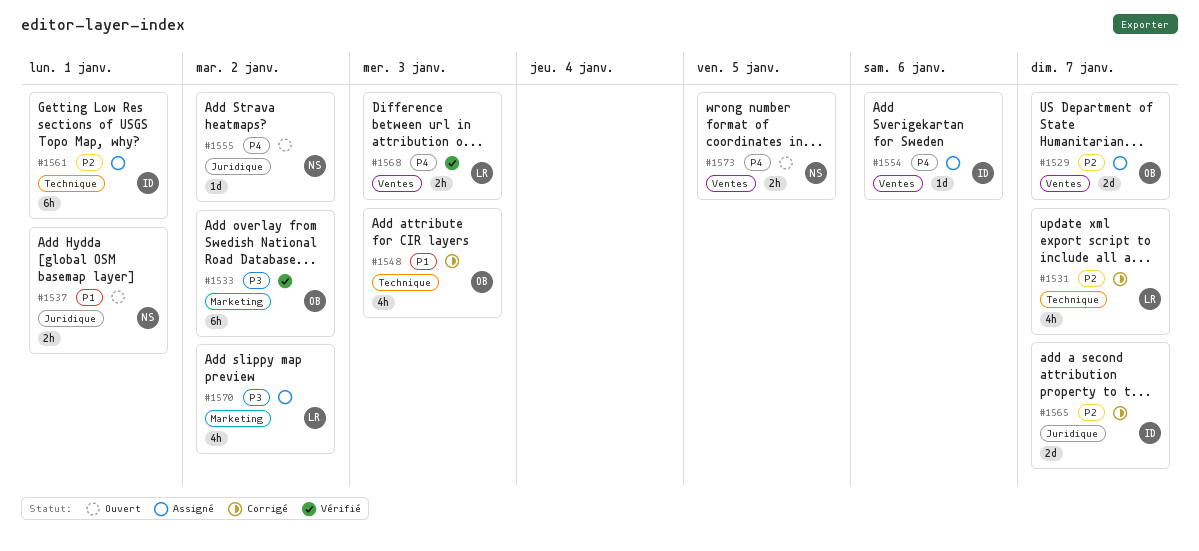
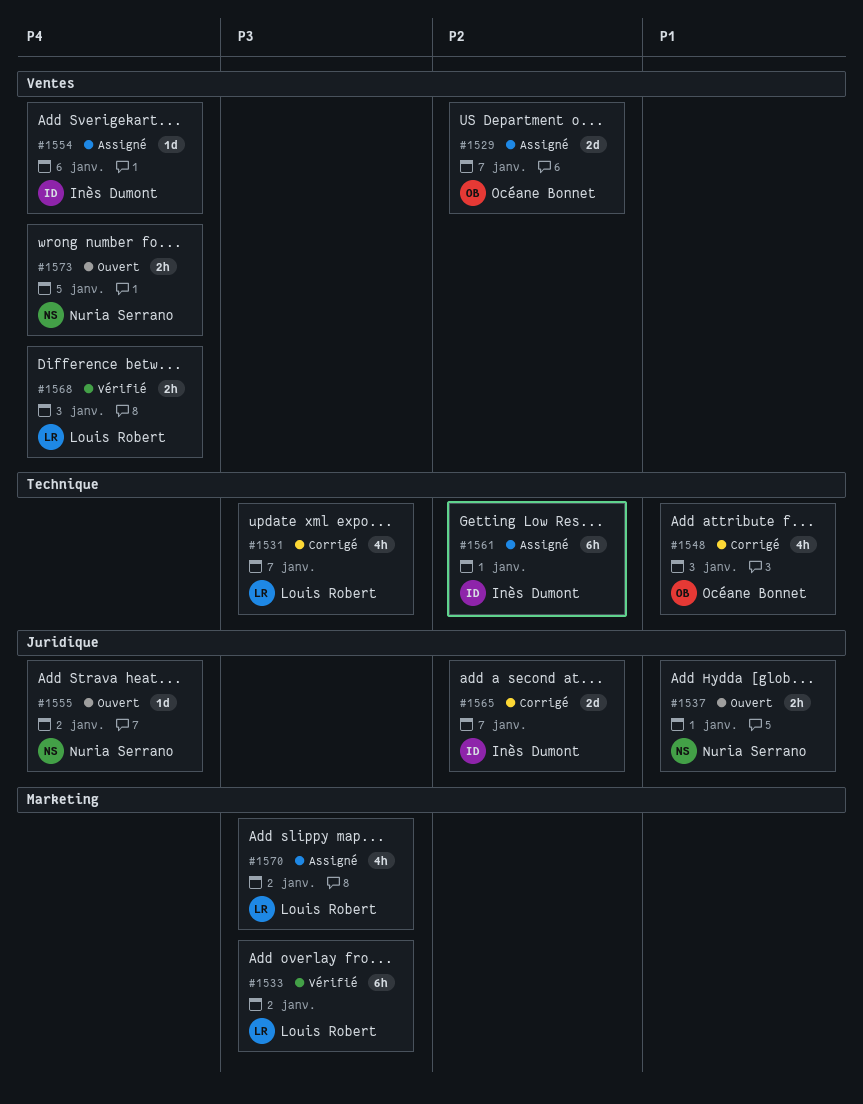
#1531, priority: P2 -> P3
#1533, owner: Océane Bonnet -> Louis Robert

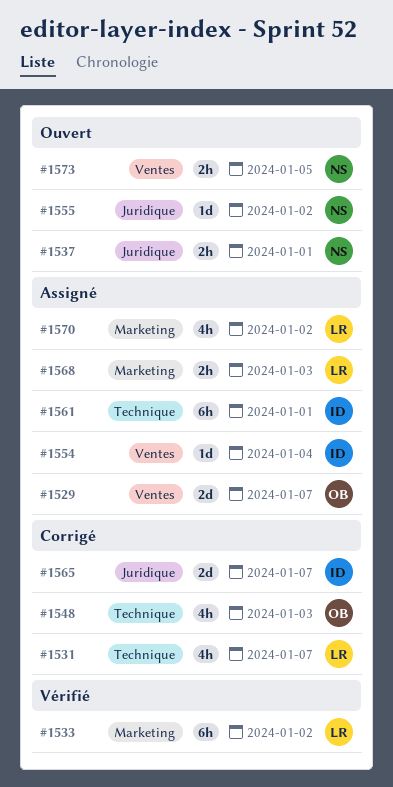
#1554, due: Jan 6 -> Jan 4
#1568, status: Vérifié -> Assigné
#1568, label: Ventes -> Marketing

